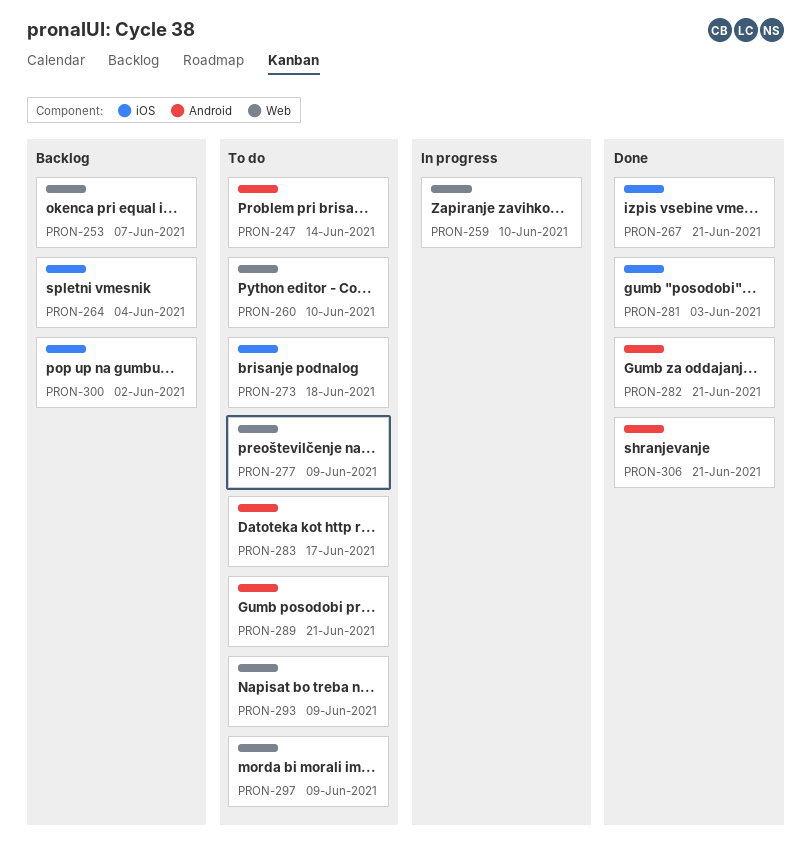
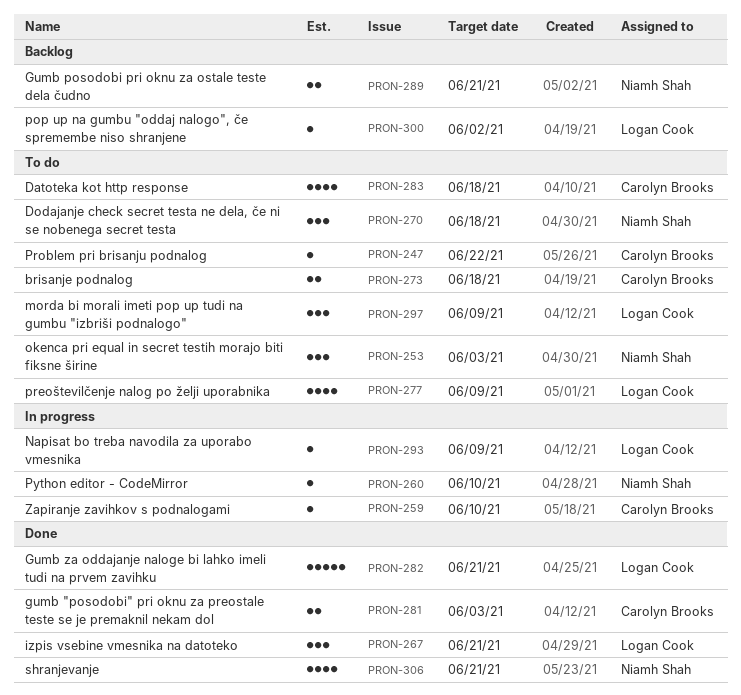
PRON-247, due: Jun 14 -> Jun 22
PRON-253, status: Backlog -> To do
PRON-253, due: Jun 7 -> Jun 3
PRON-260, status: To do -> In progress
PRON-264: present -> none
PRON-270: none -> present
PRON-283, due: Jun 17 -> Jun 18
PRON-289, status: To do -> Backlog
PRON-293, status: To do -> In progress

